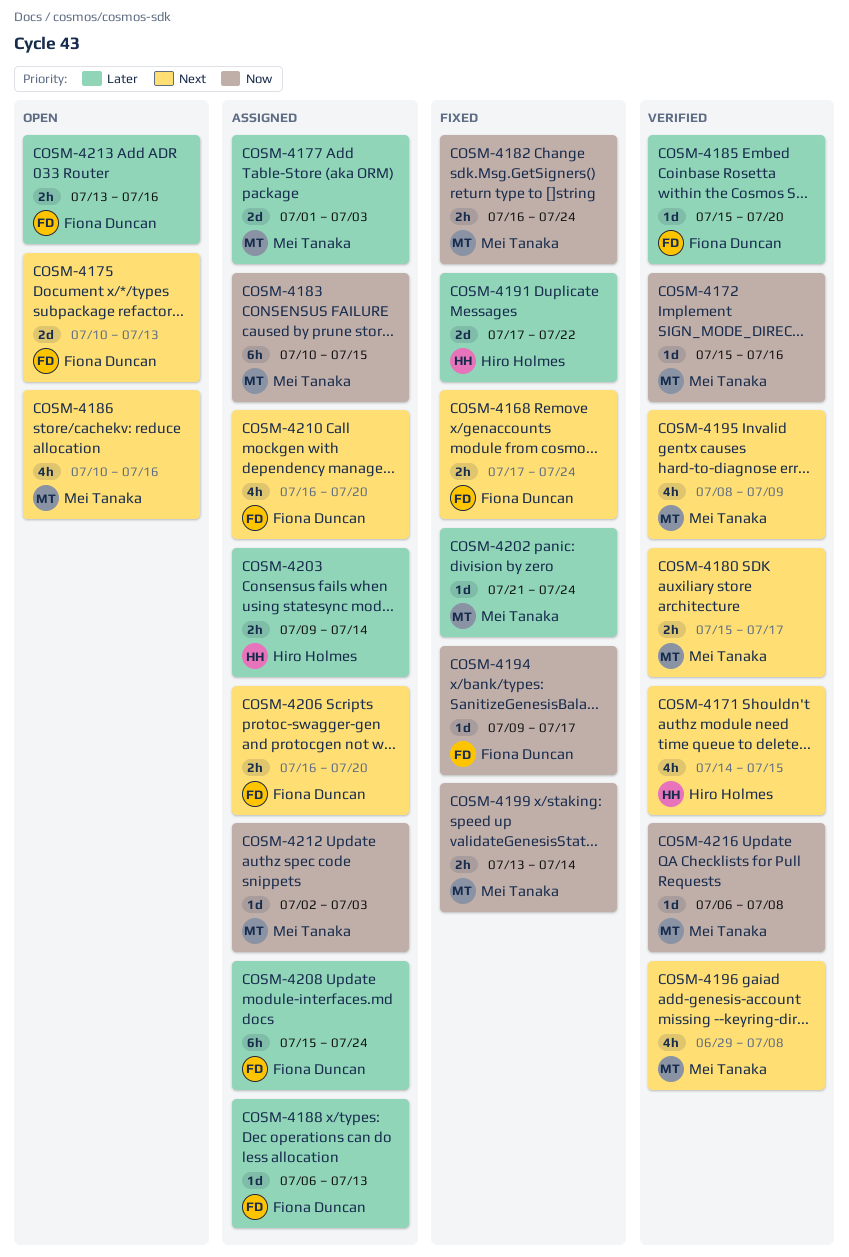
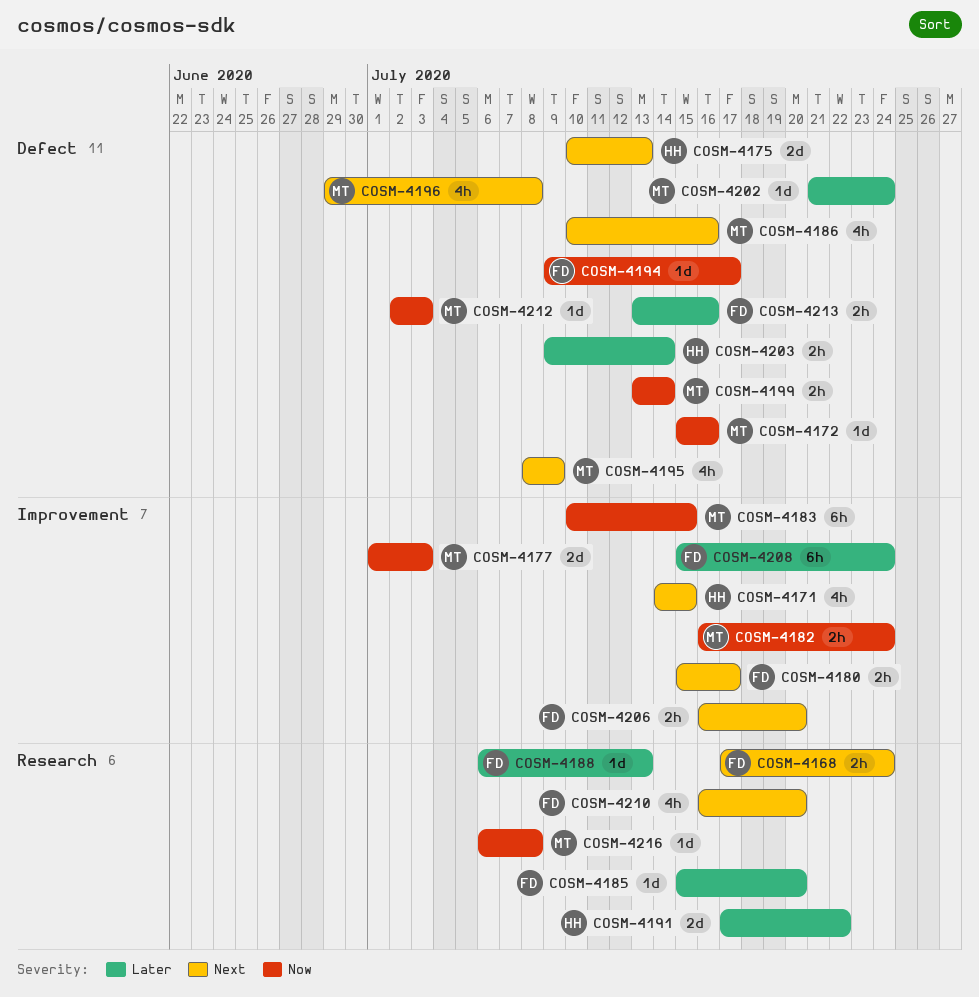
COSM-4175, owner: Fiona Duncan -> Hiro Holmes
COSM-4177, priority: Later -> Now
COSM-4180, owner: Mei Tanaka -> Fiona Duncan

